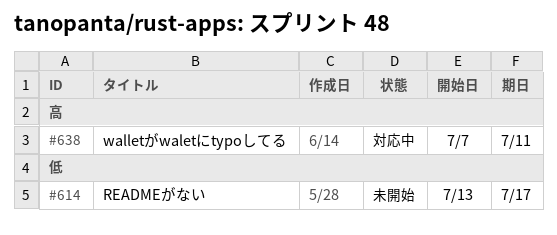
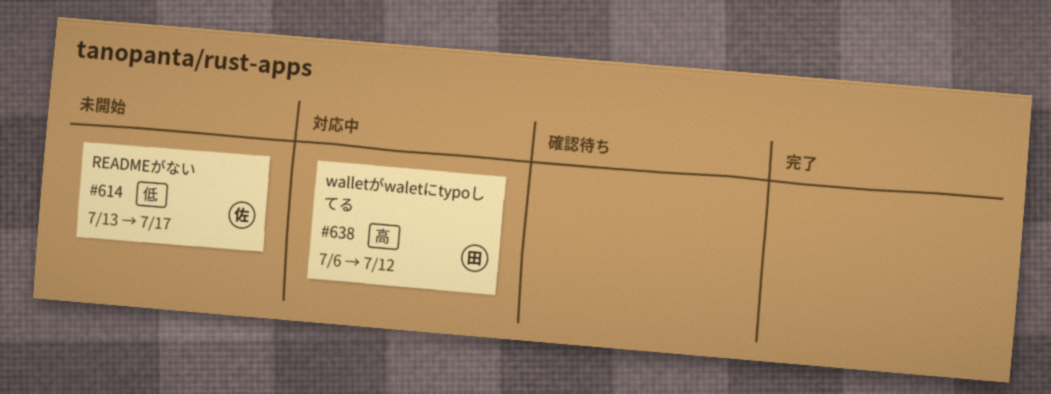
#638, start: Jul 7 -> Jul 6
#638, due: Jul 11 -> Jul 12

